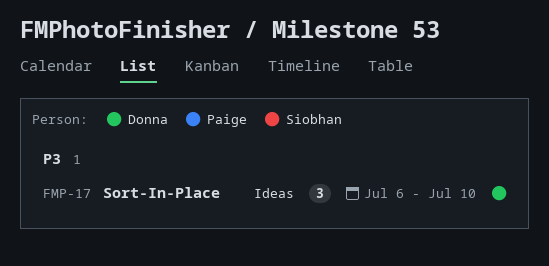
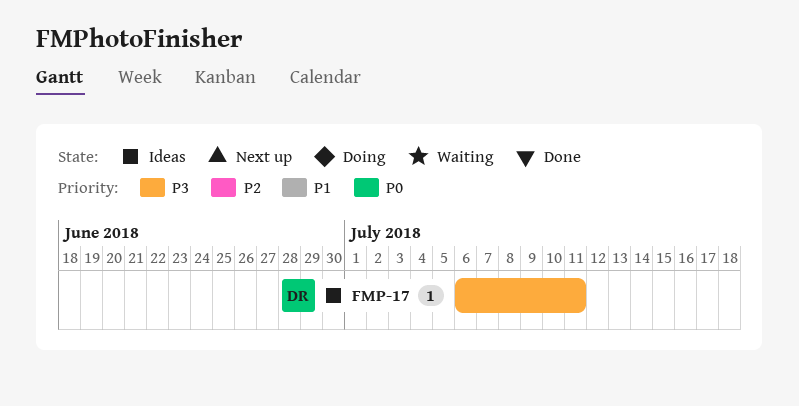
FMP-17, estimate: 3 -> 1
FMP-17, due: Jul 10 -> Jul 11

